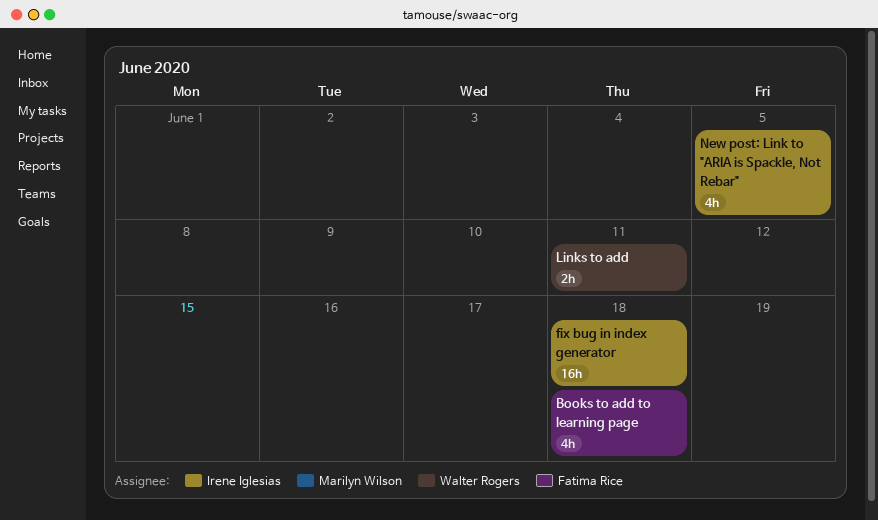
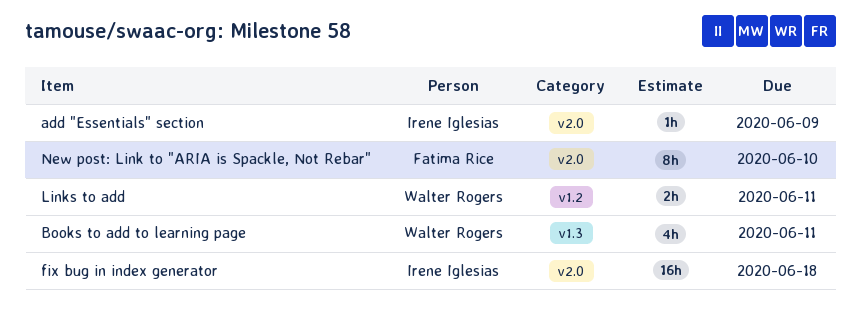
add "Essentials" section: none -> present
Books to add to learning page, owner: Fatima Rice -> Walter Rogers
Books to add to learning page, due: Jun 18 -> Jun 11
New post: Link to "ARIA is Spackle, Not Rebar", owner: Irene Iglesias -> Fatima Rice
New post: Link to "ARIA is Spackle, Not Rebar", estimate: 4h -> 8h
New post: Link to "ARIA is Spackle, Not Rebar", due: Jun 5 -> Jun 10

